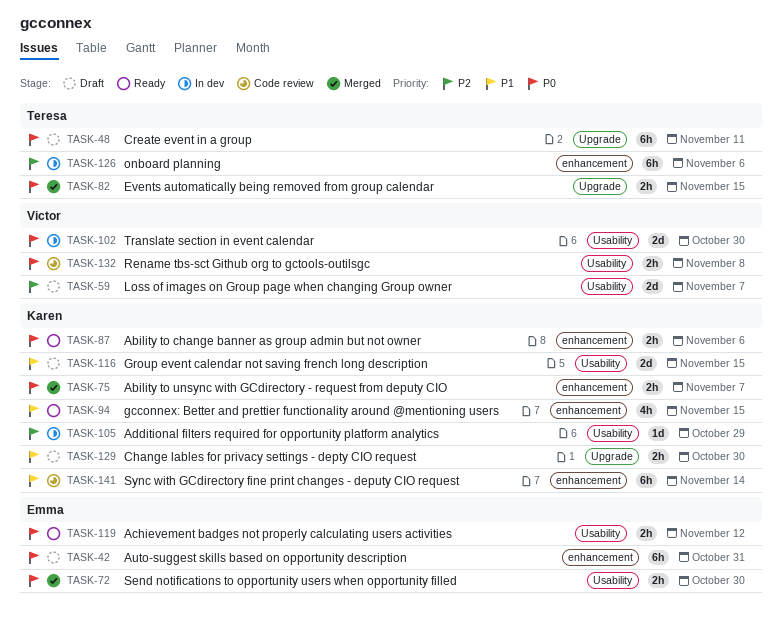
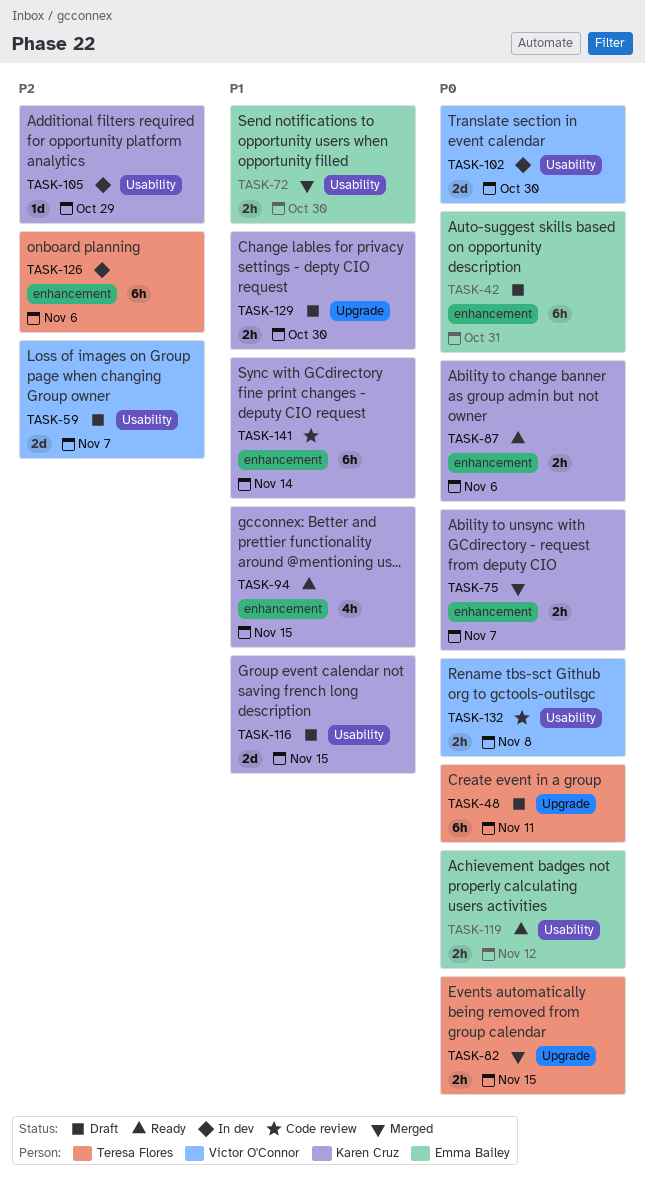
TASK-72, priority: P0 -> P1

